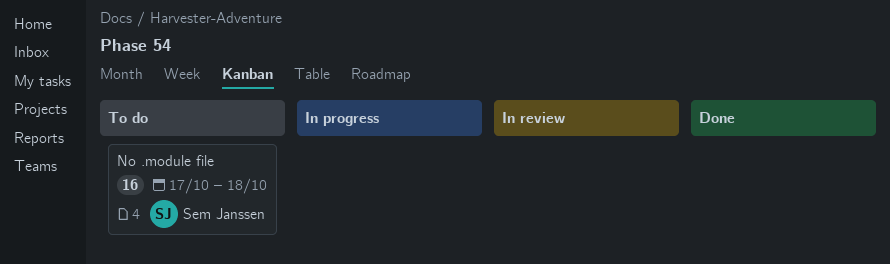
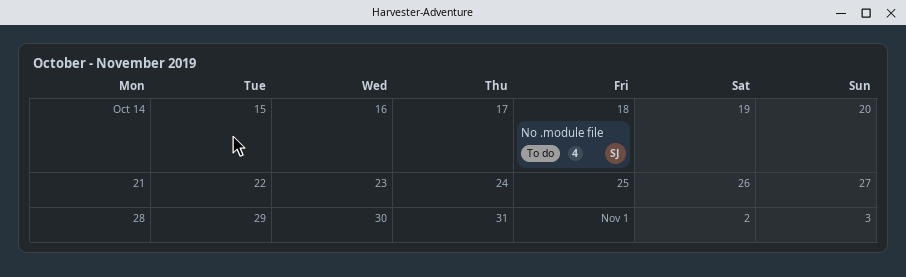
No .module file, estimate: 16 -> 4

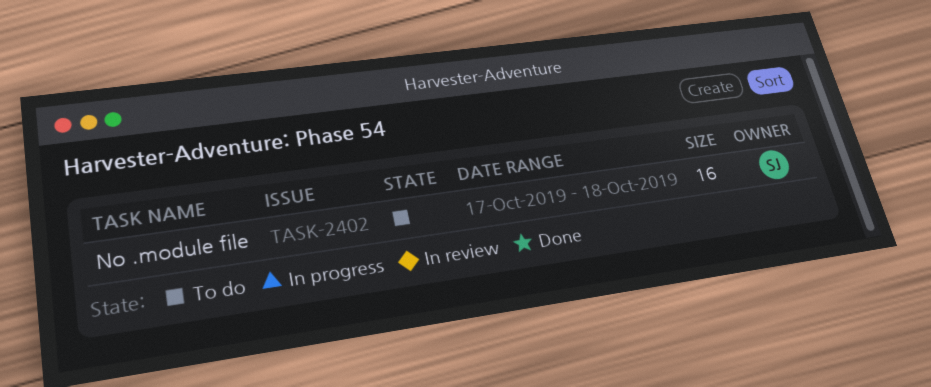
No .module file, estimate: 4 -> 16

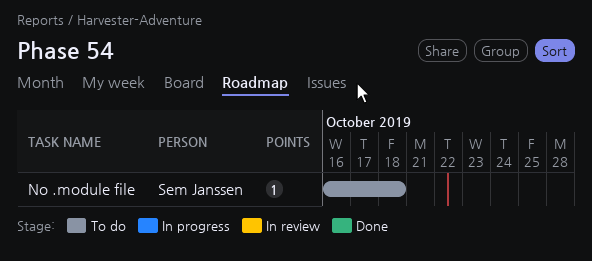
No .module file, estimate: 16 -> 1
No .module file, start: Oct 17 -> Oct 16

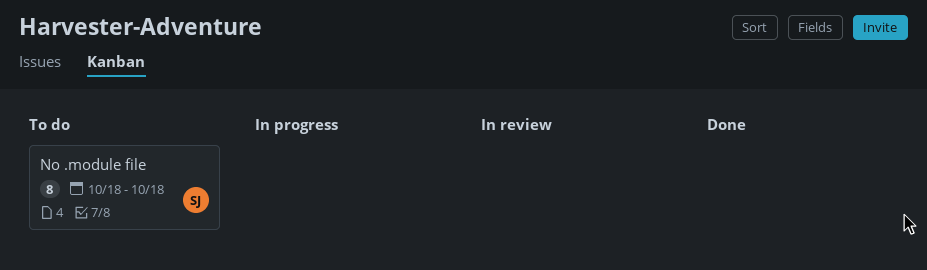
No .module file, estimate: 1 -> 8
No .module file, start: Oct 16 -> Oct 18

